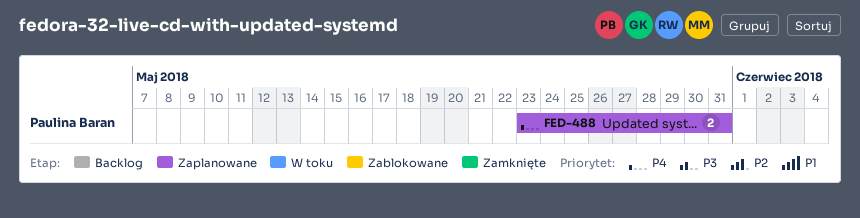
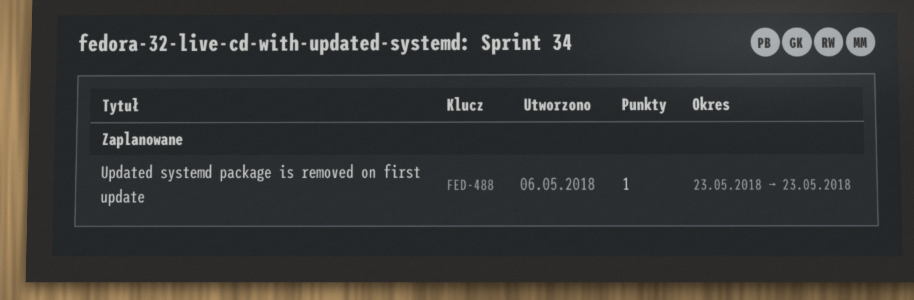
FED-488, estimate: 2 -> 1
FED-488, due: May 31 -> May 23

